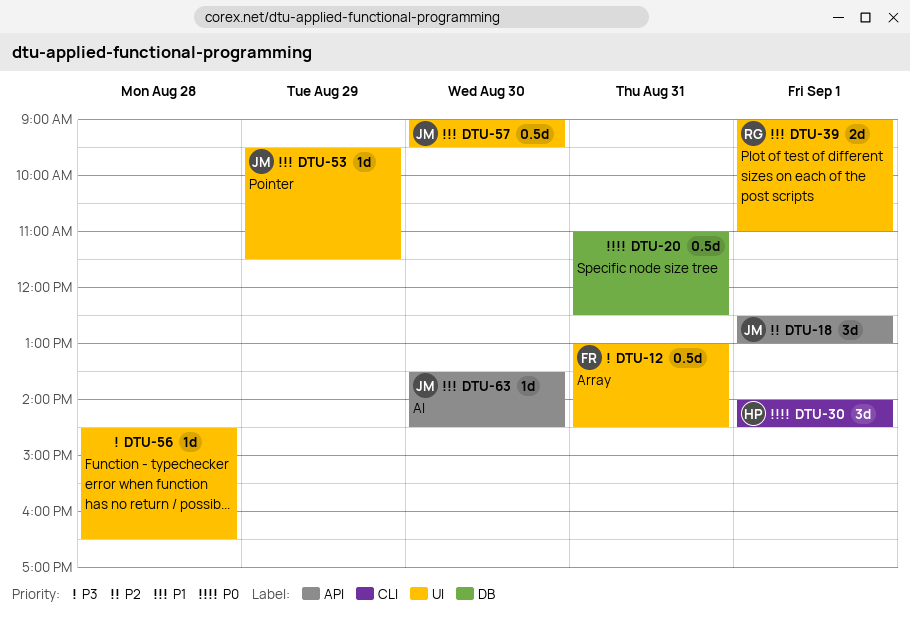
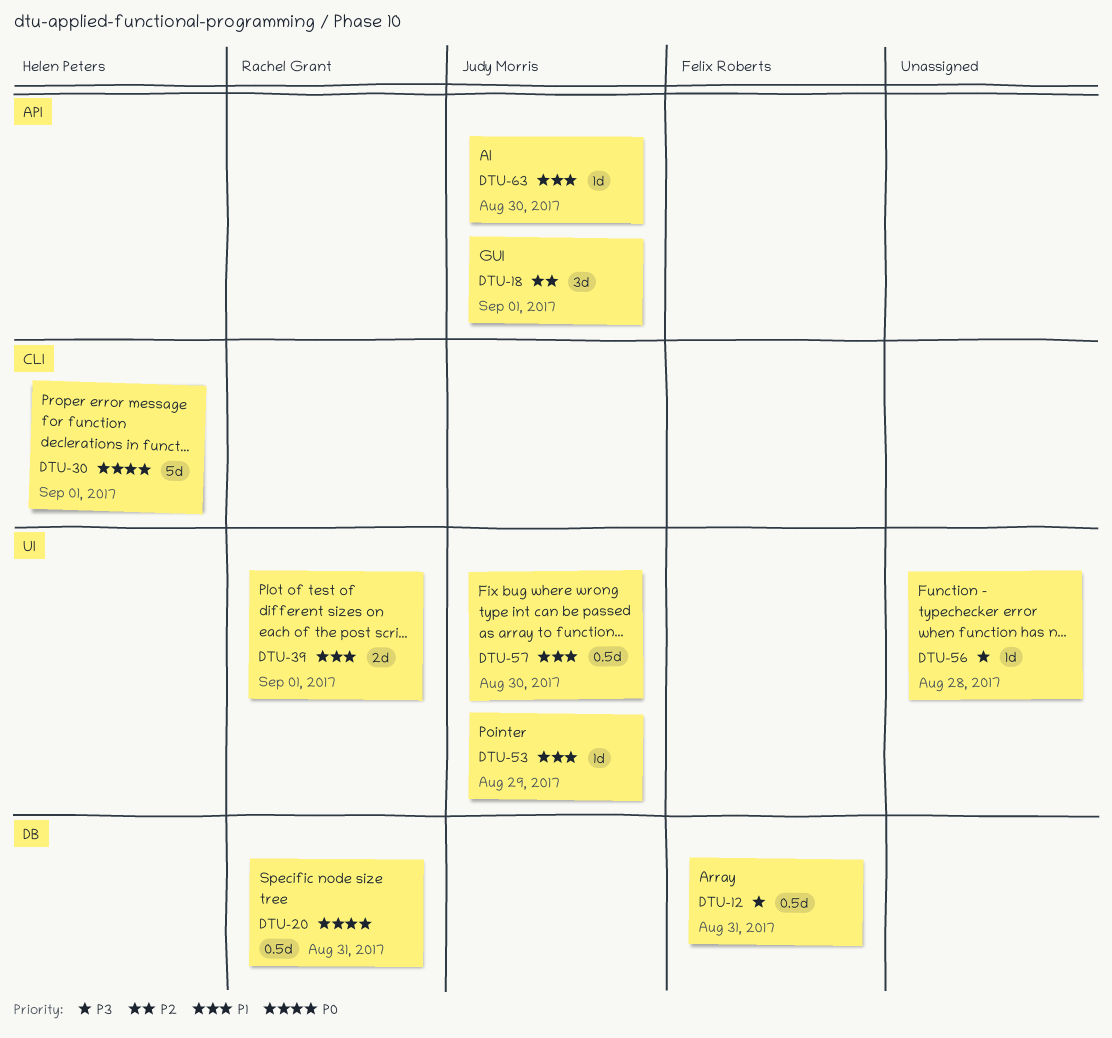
DTU-12, label: UI -> DB
DTU-20, owner: none -> Rachel Grant
DTU-30, estimate: 3d -> 5d

